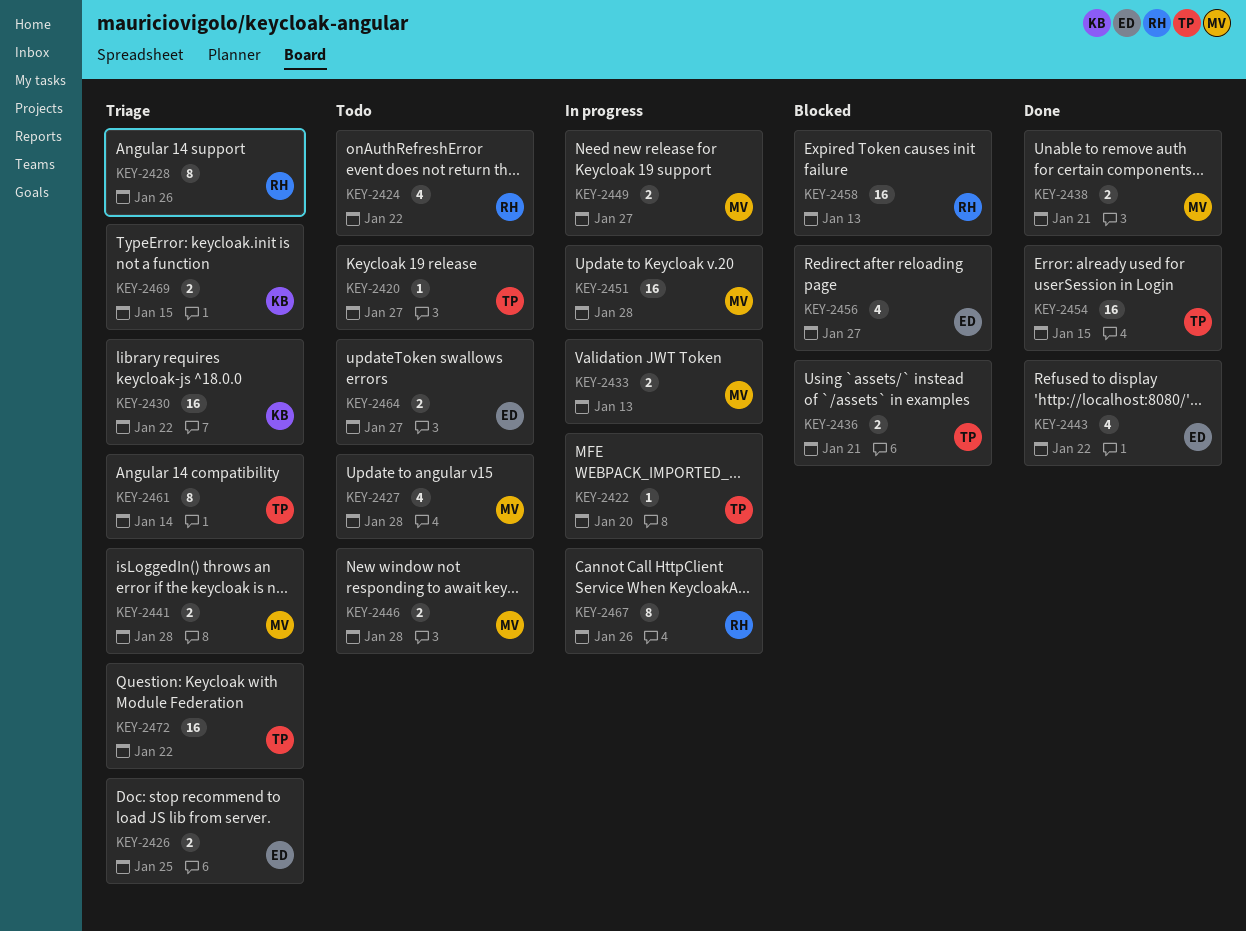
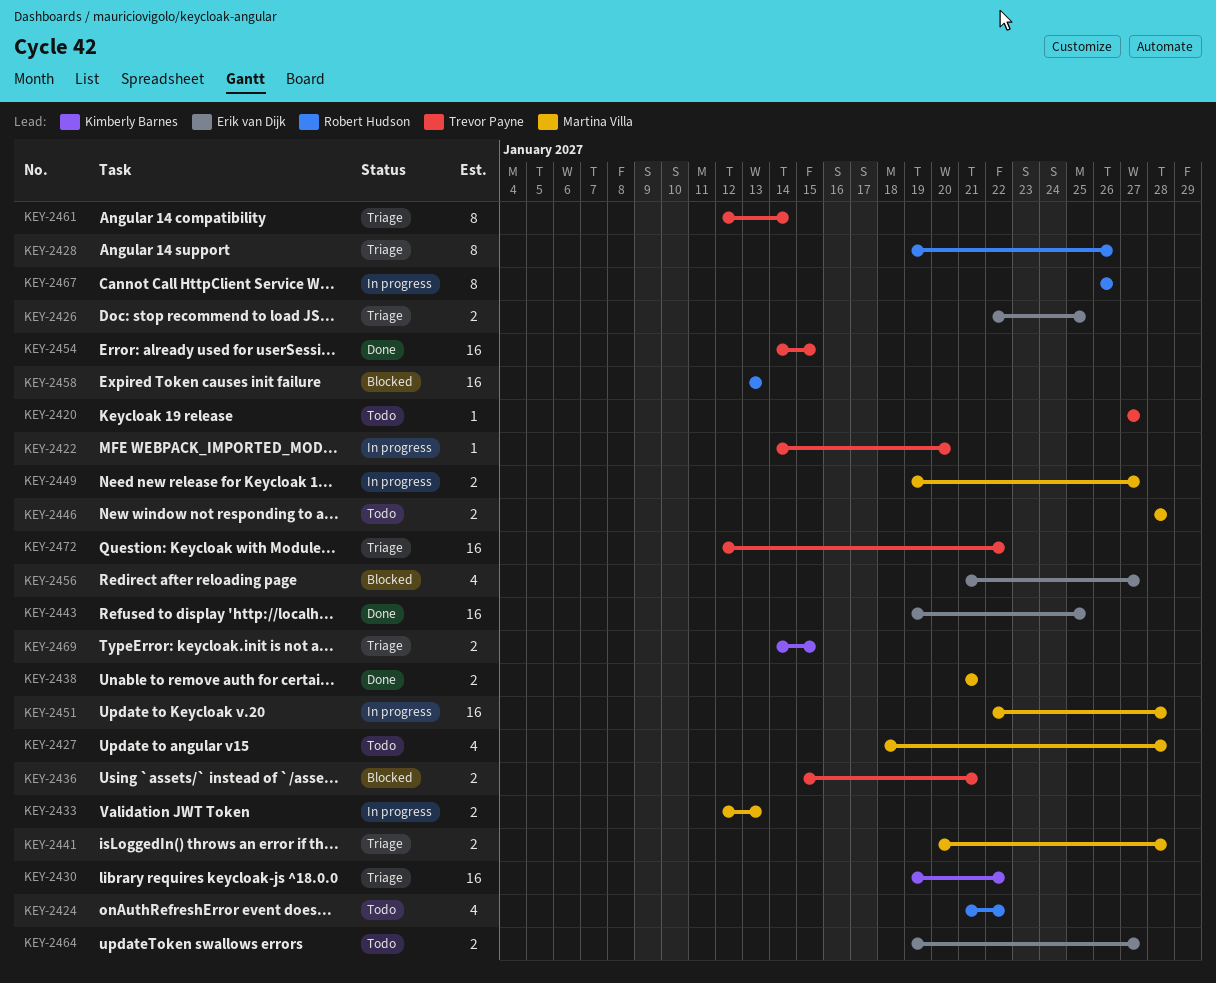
KEY-2443, estimate: 4 -> 16
KEY-2443, due: Jan 22 -> Jan 25

